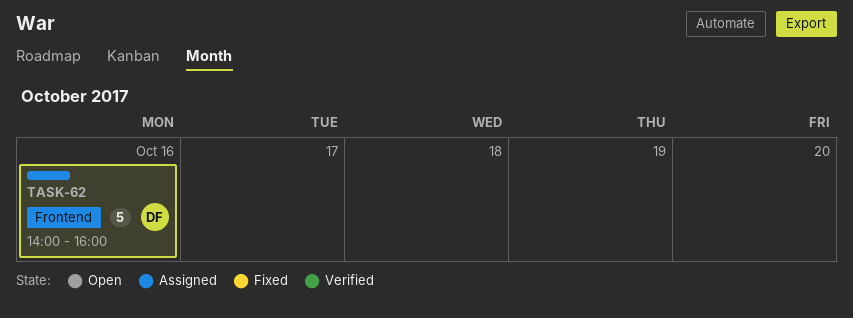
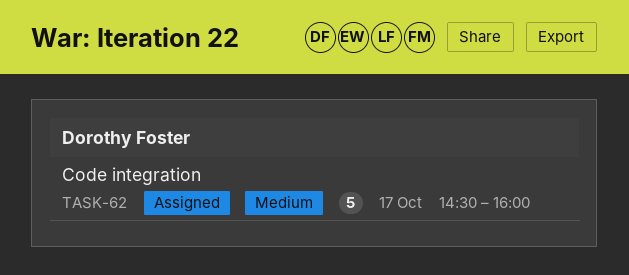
TASK-62, day: Oct 16 -> Oct 17
TASK-62, begins: 14:00 -> 14:30

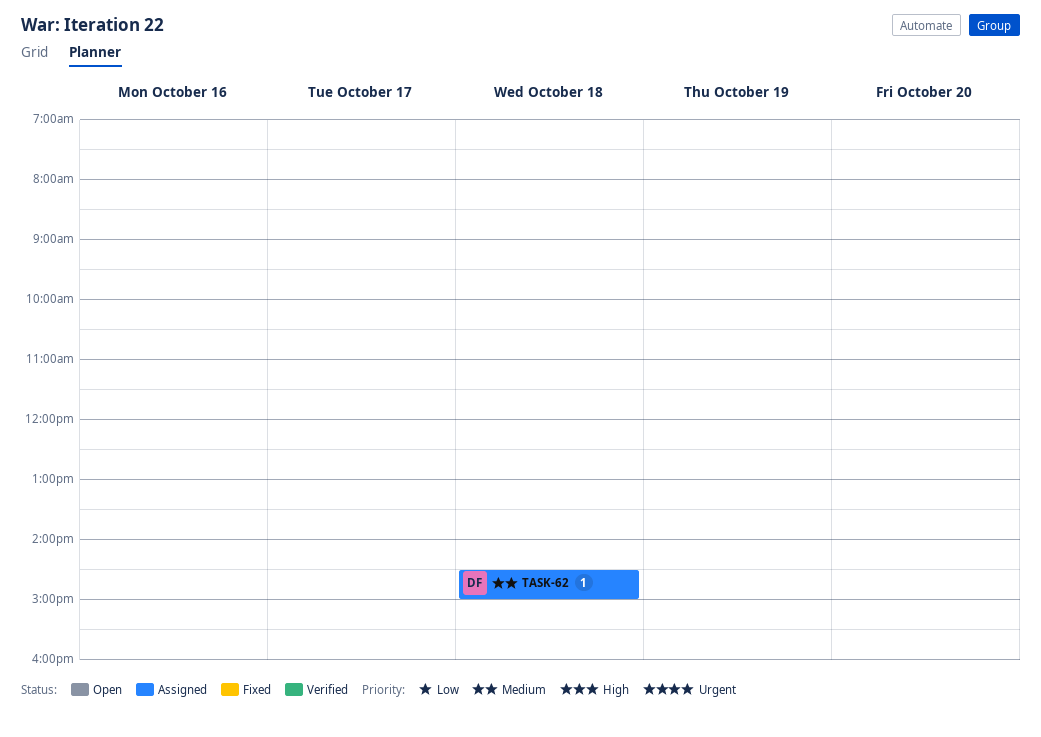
TASK-62, estimate: 5 -> 1
TASK-62, day: Oct 17 -> Oct 18
TASK-62, ends: 16:00 -> 15:00

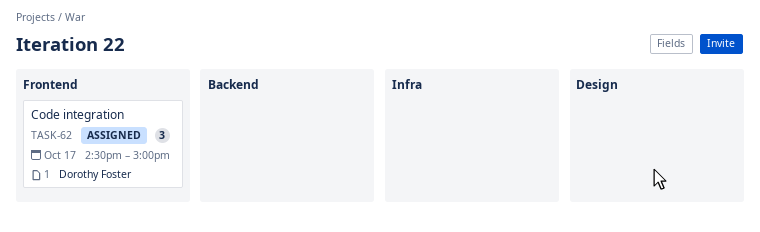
TASK-62, estimate: 1 -> 3
TASK-62, day: Oct 18 -> Oct 17

